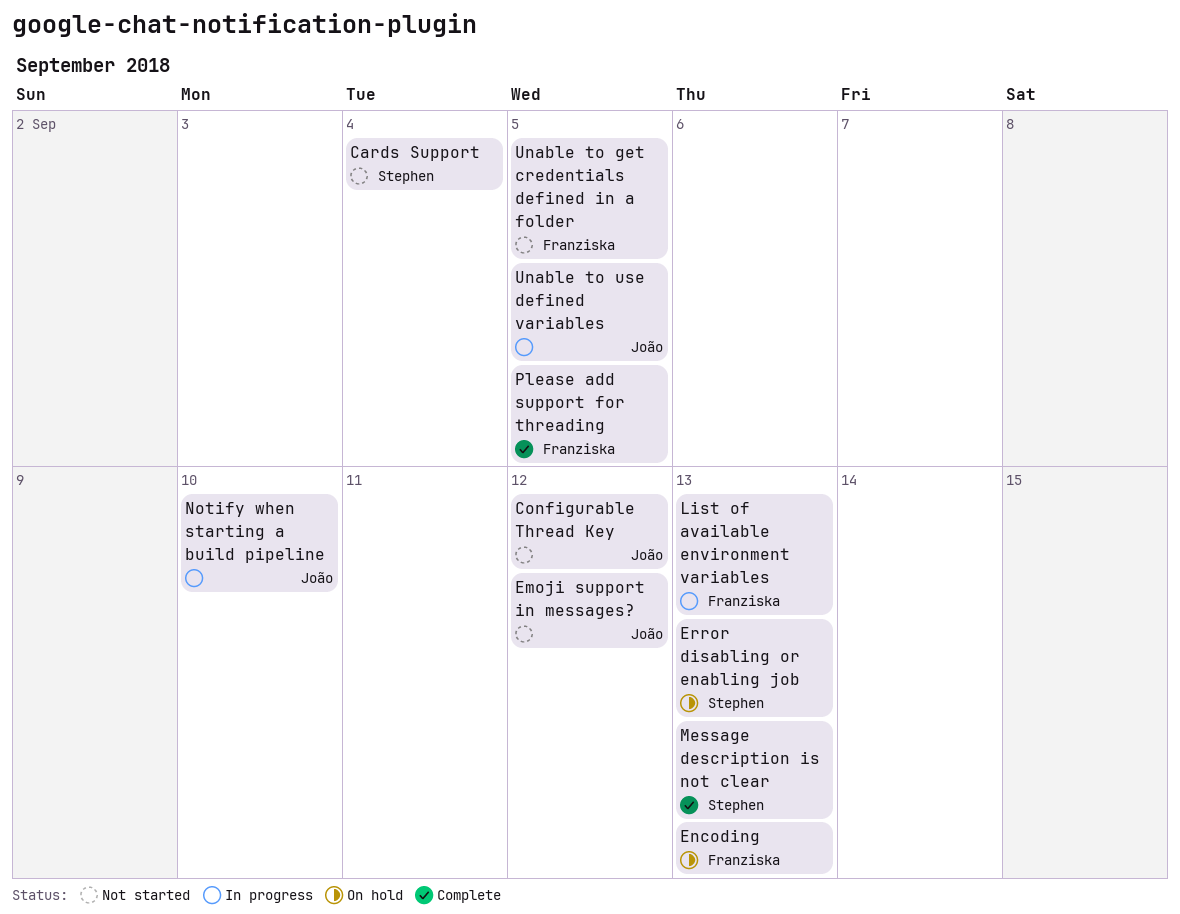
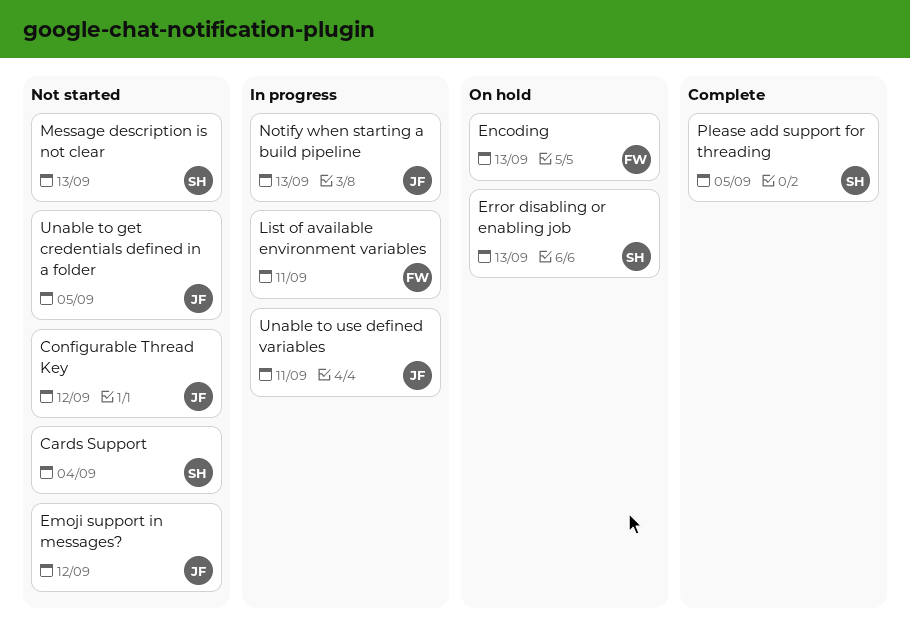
List of available environment variables, due: Sep 13 -> Sep 11
Message description is not clear, status: Complete -> Not started
Notify when starting a build pipeline, due: Sep 10 -> Sep 13
Please add support for threading, owner: Franziska -> Stephen
Unable to get credentials defined in a folder, owner: Franziska -> João
Unable to use defined variables, due: Sep 5 -> Sep 11

